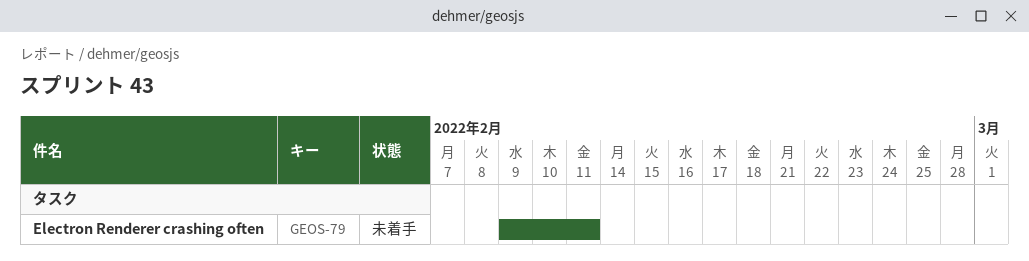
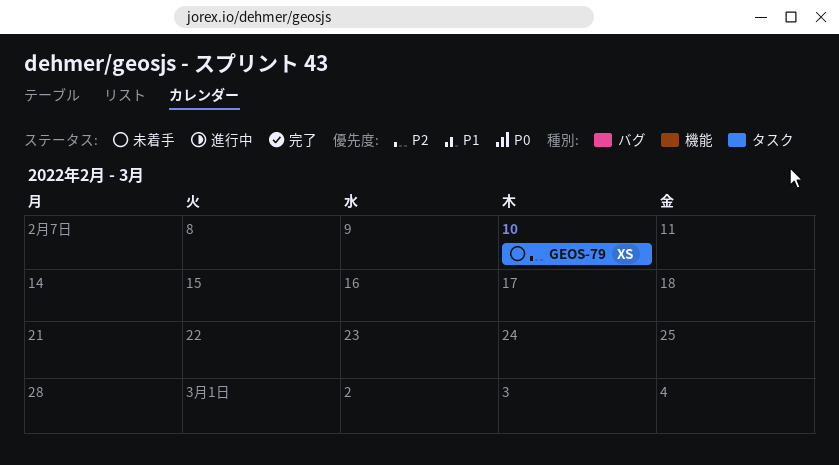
GEOS-79, start: Feb 9 -> Feb 10
GEOS-79, due: Feb 11 -> Feb 10

